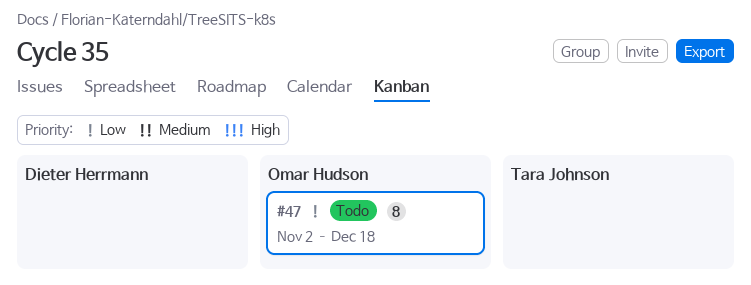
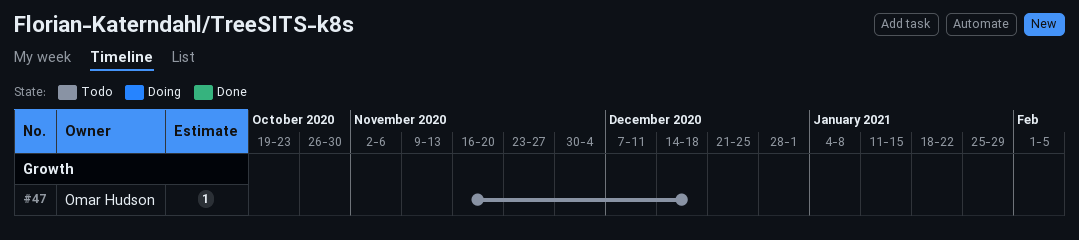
#47, estimate: 8 -> 1
#47, start: Nov 2 -> Nov 16

